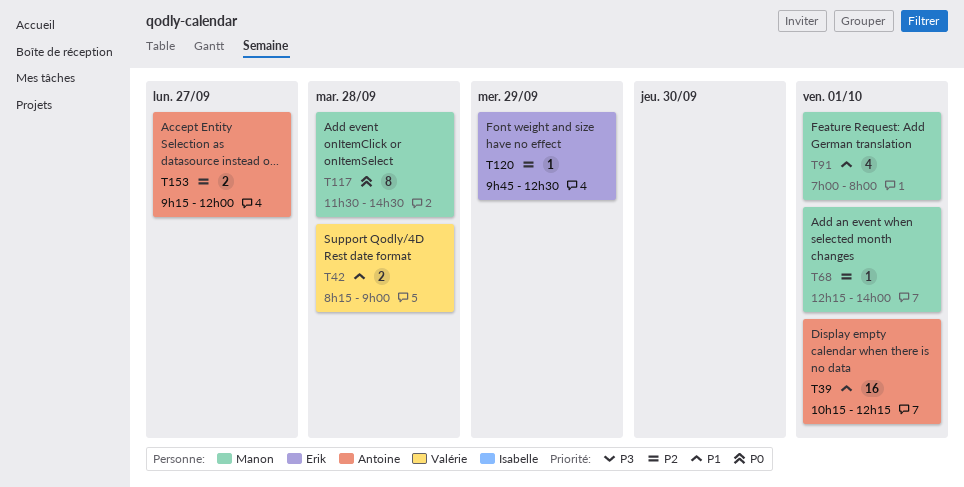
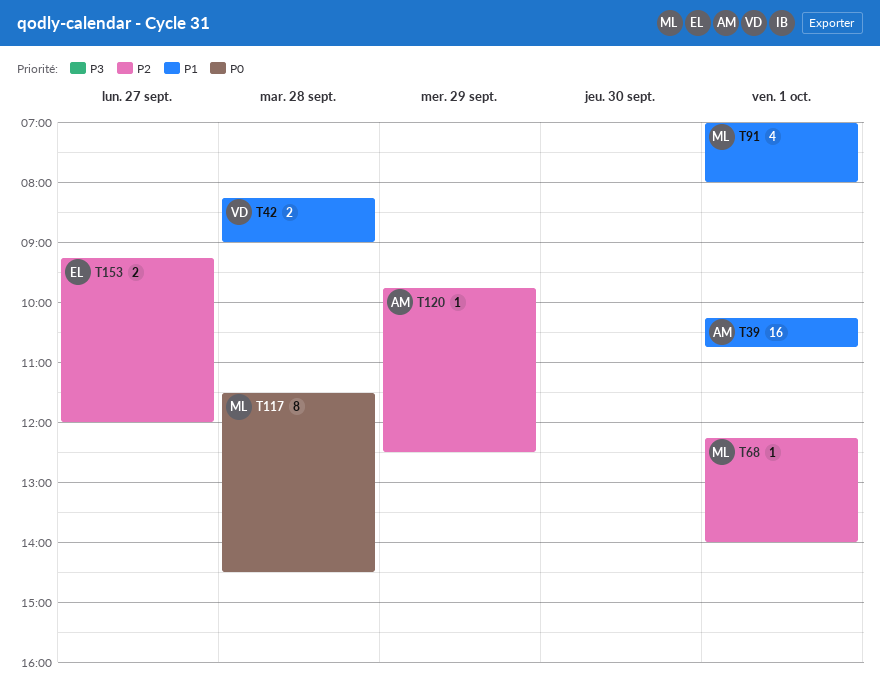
T39, ends: 12:15 -> 10:45
T120, owner: Erik -> Antoine
T153, owner: Antoine -> Erik

